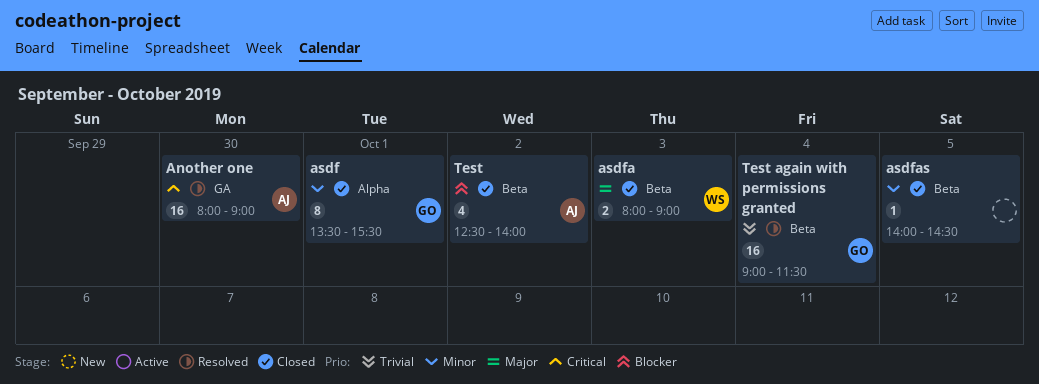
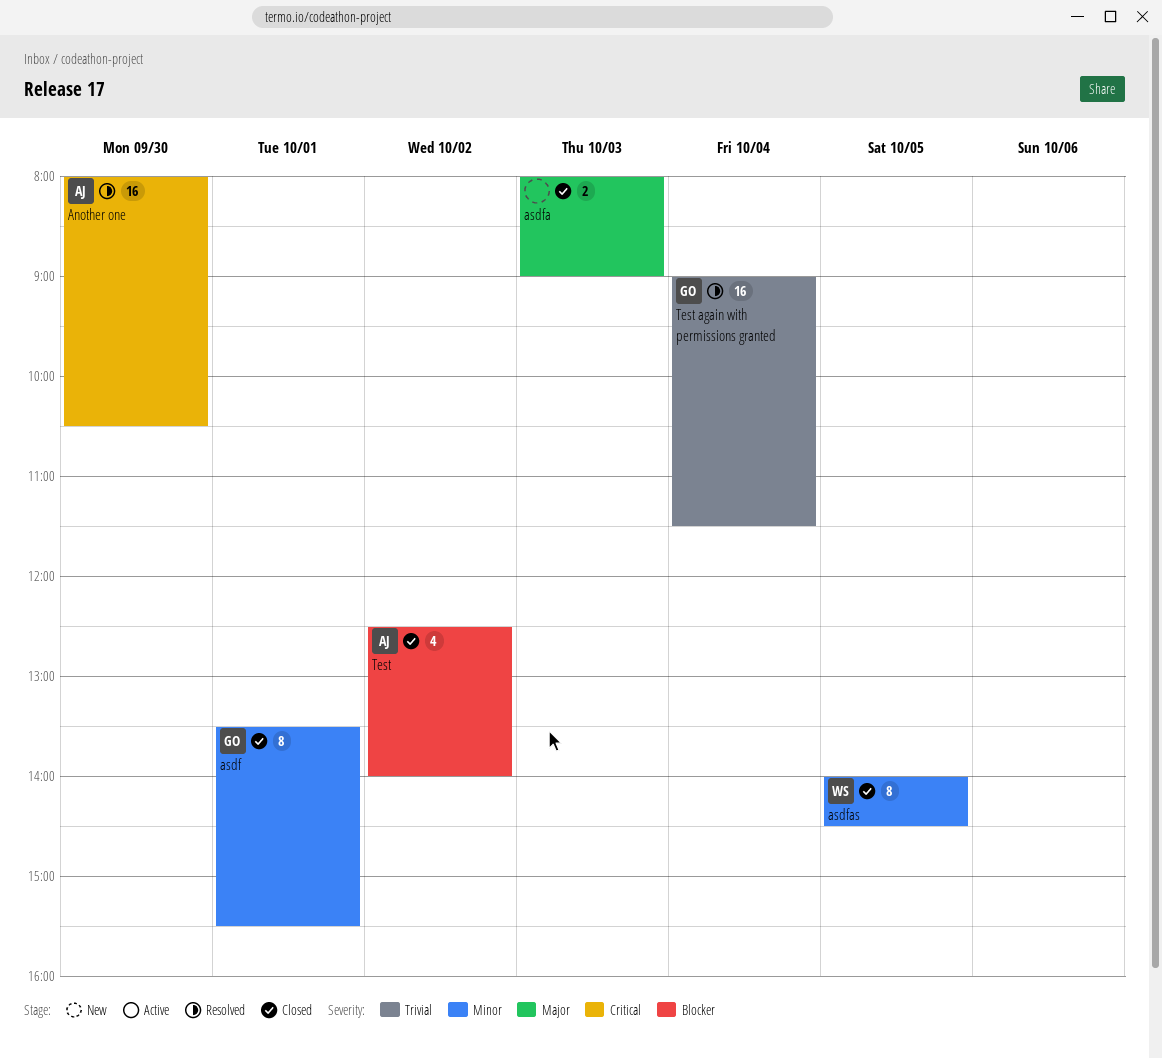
Another one, ends: 09:00 -> 10:30
asdfa, owner: WS -> none
asdfas, owner: none -> WS
asdfas, estimate: 1 -> 8

